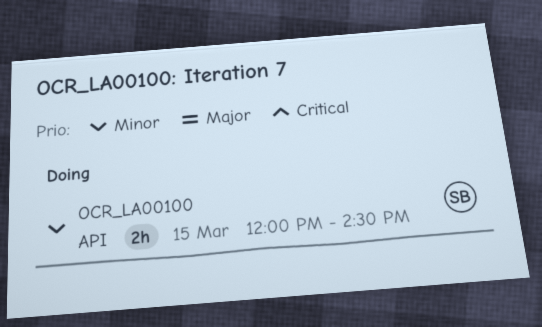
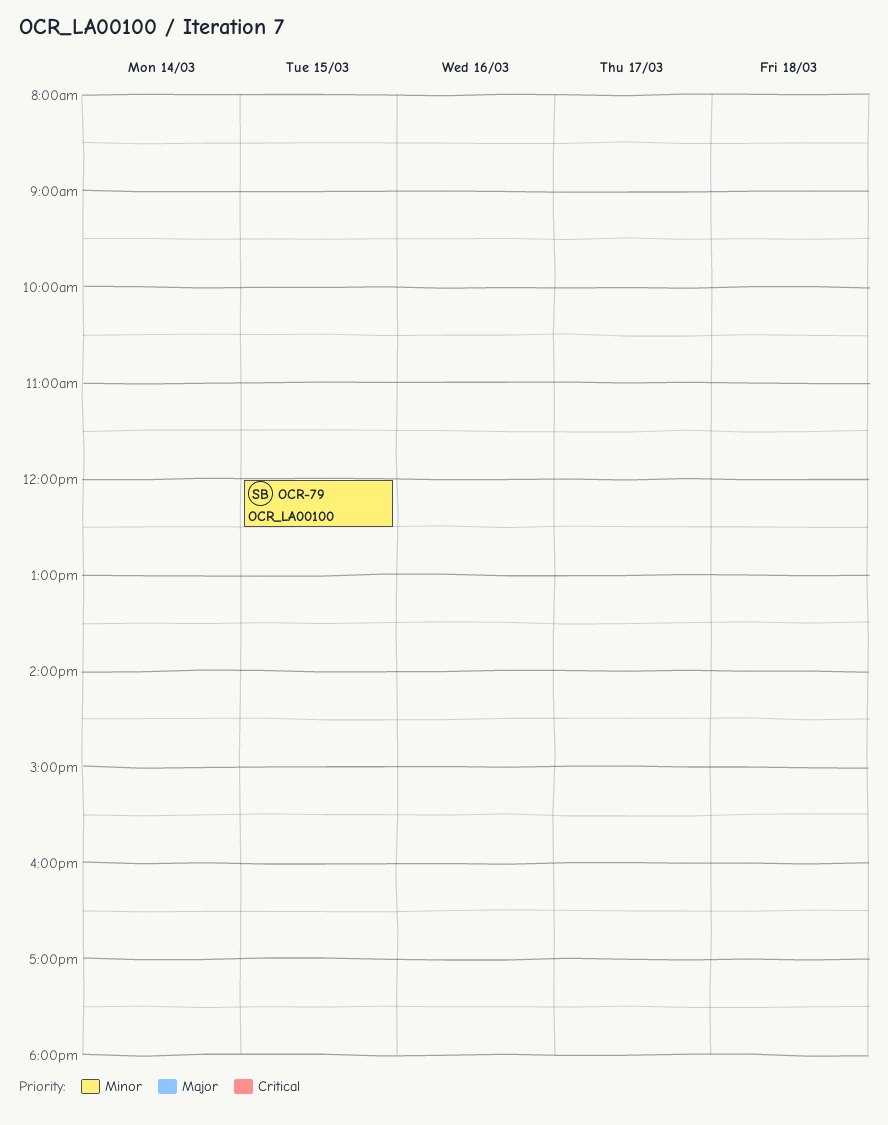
OCR_LA00100, ends: 14:30 -> 12:30

